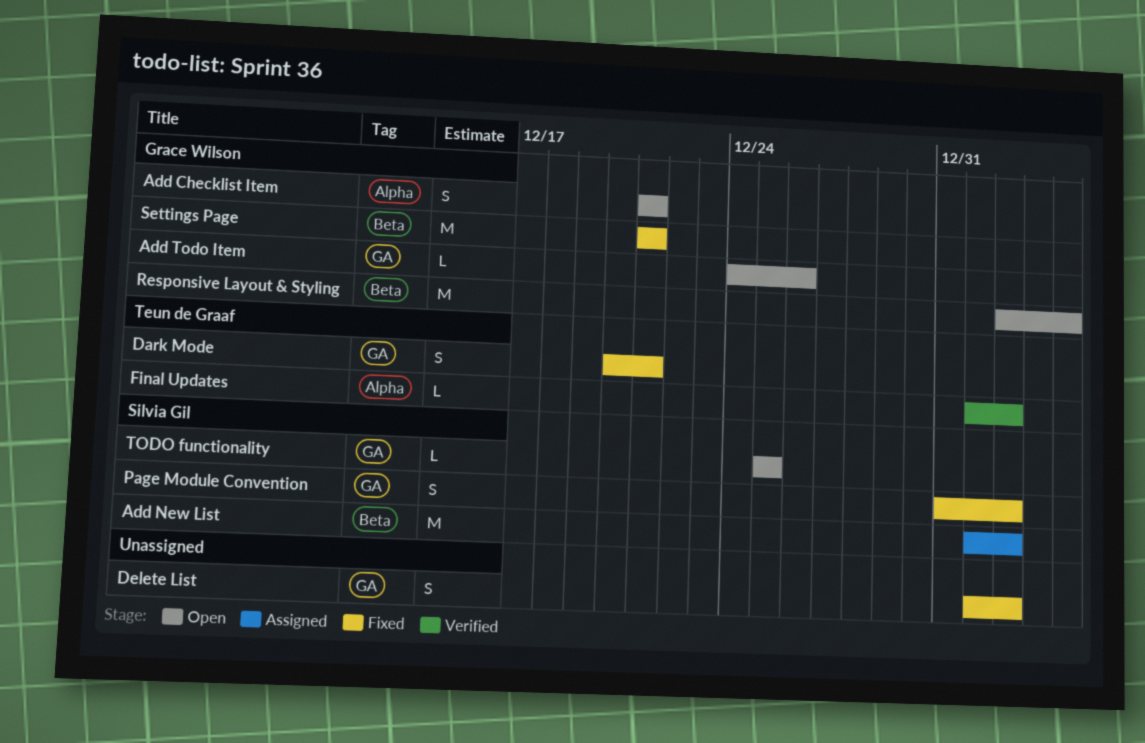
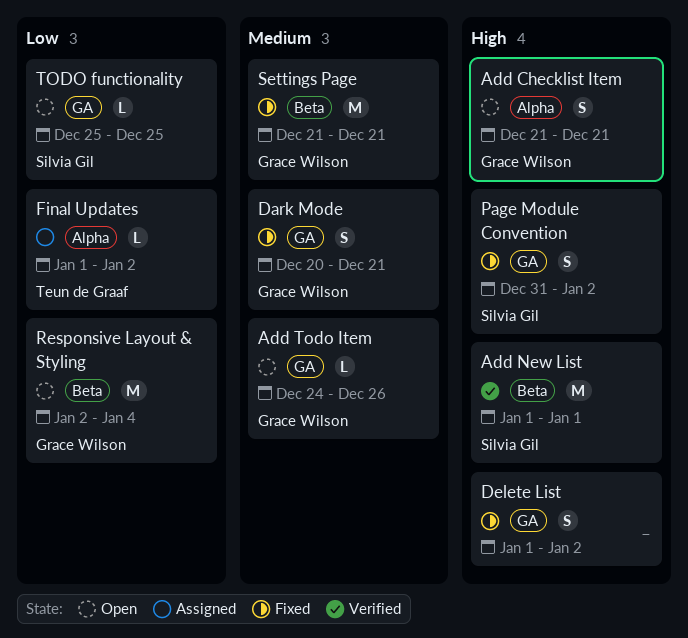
Add New List, status: Assigned -> Verified
Add New List, due: Jan 2 -> Jan 1
Dark Mode, owner: Teun de Graaf -> Grace Wilson
Final Updates, status: Verified -> Assigned

